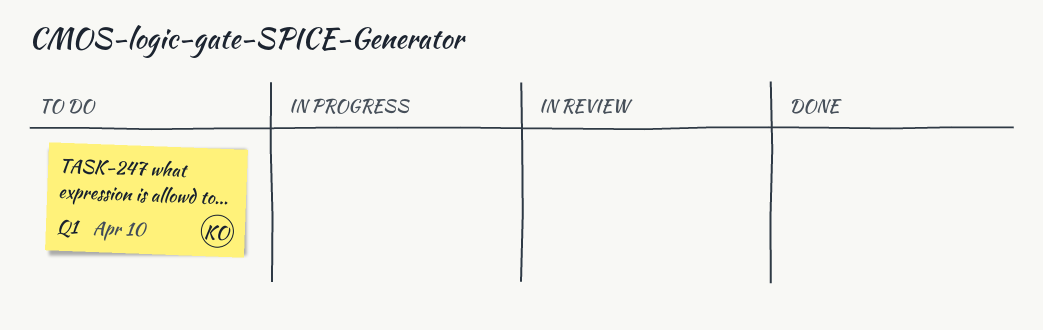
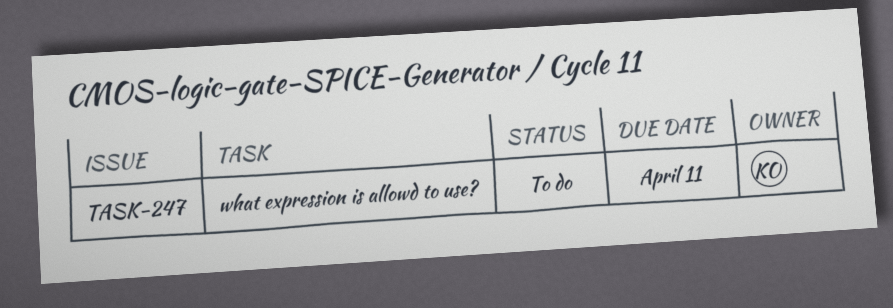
TASK-247, due: Apr 10 -> Apr 11

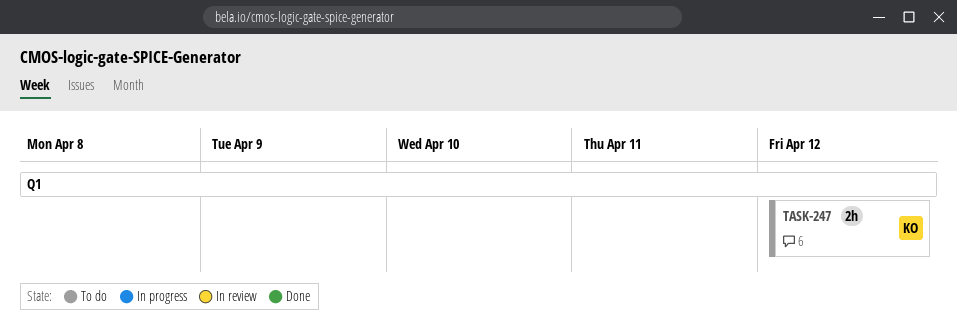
TASK-247, due: Apr 11 -> Apr 12

